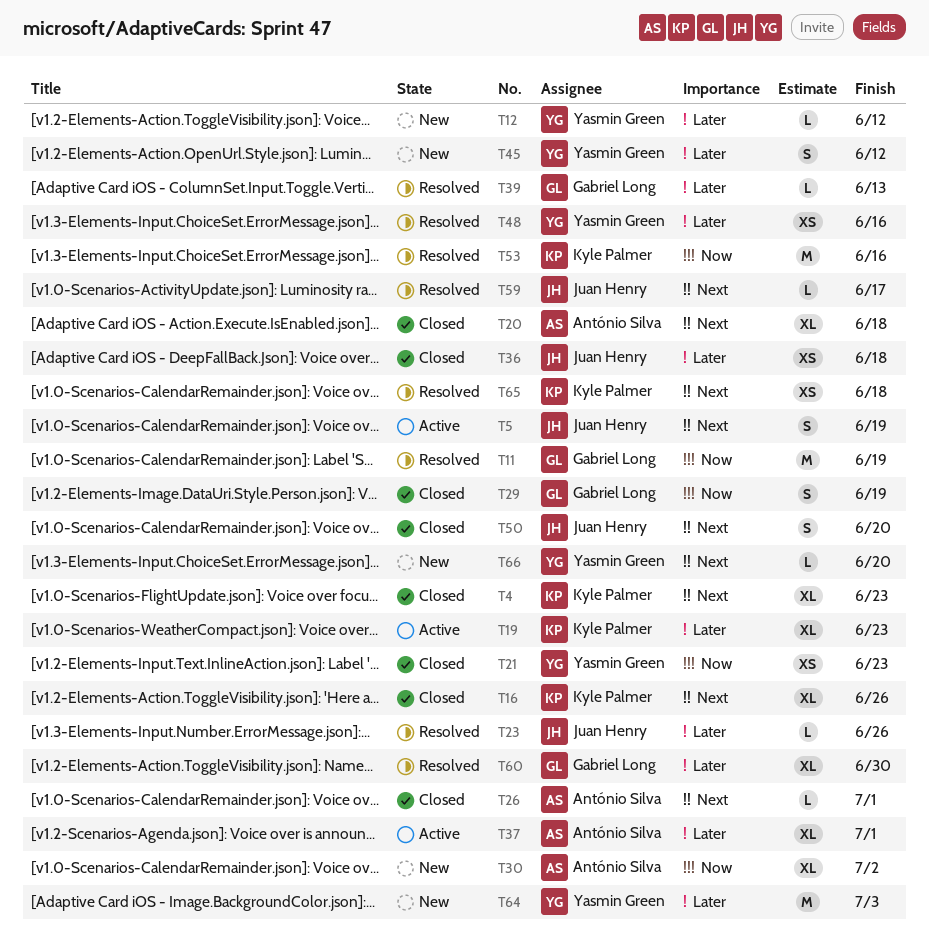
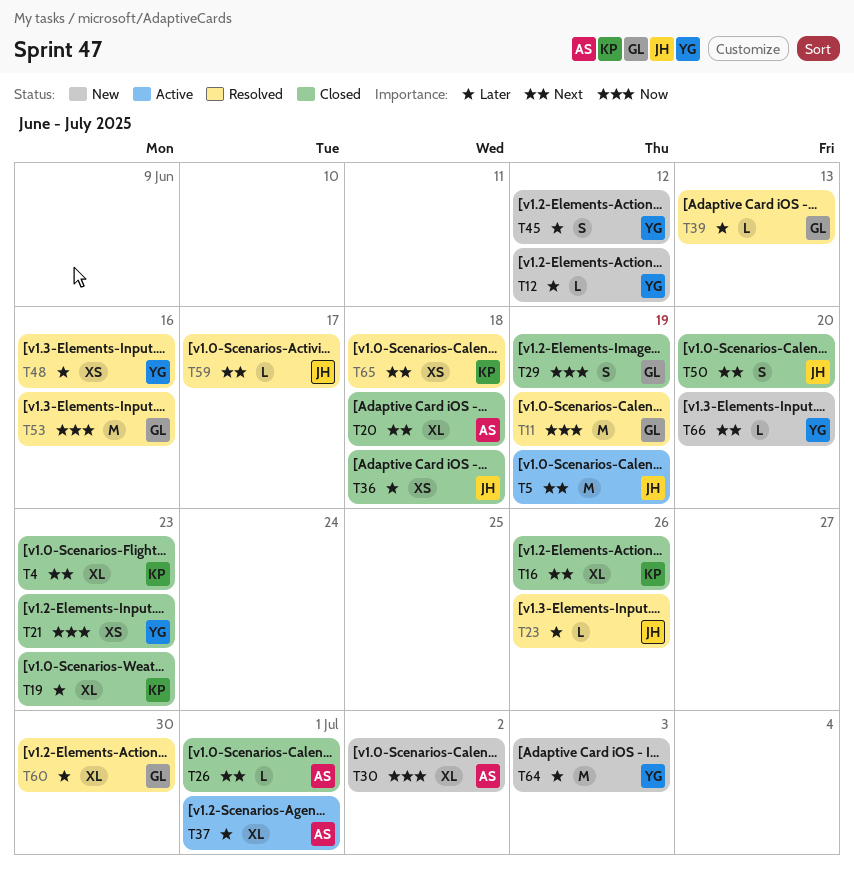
T5, estimate: S -> M
T19, status: Active -> Closed
T53, owner: Kyle Palmer -> Gabriel Long

